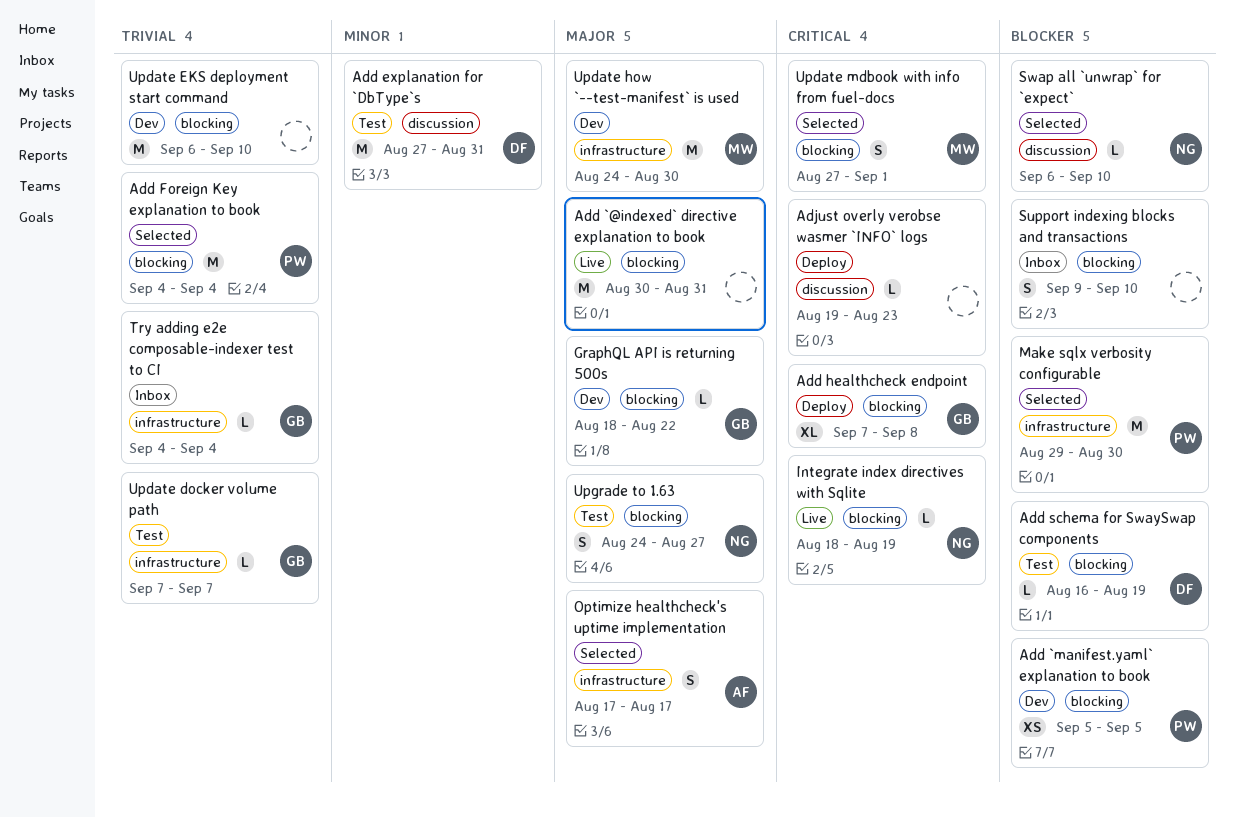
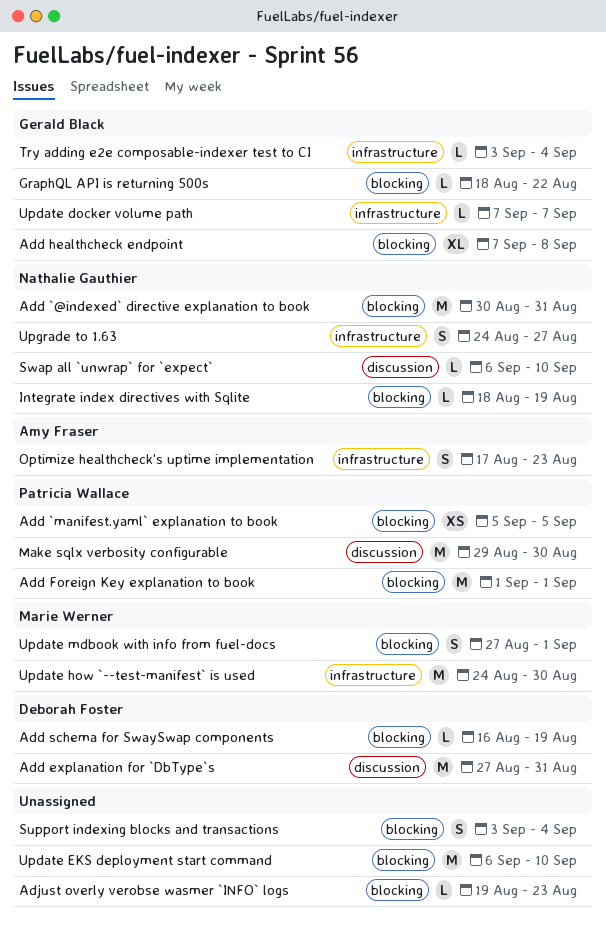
Add `@indexed` directive explanation to book, owner: none -> Nathalie Gauthier
Add Foreign Key explanation to book, start: Sep 4 -> Sep 1
Add Foreign Key explanation to book, due: Sep 4 -> Sep 1
Adjust overly verobse wasmer `INFO` logs, label: discussion -> blocking
Make sqlx verbosity configurable, label: infrastructure -> discussion
Optimize healthcheck's uptime implementation, due: Aug 17 -> Aug 23
Support indexing blocks and transactions, start: Sep 9 -> Sep 3
Support indexing blocks and transactions, due: Sep 10 -> Sep 4
Try adding e2e composable-indexer test to CI, start: Sep 4 -> Sep 3
Upgrade to 1.63, label: blocking -> infrastructure

